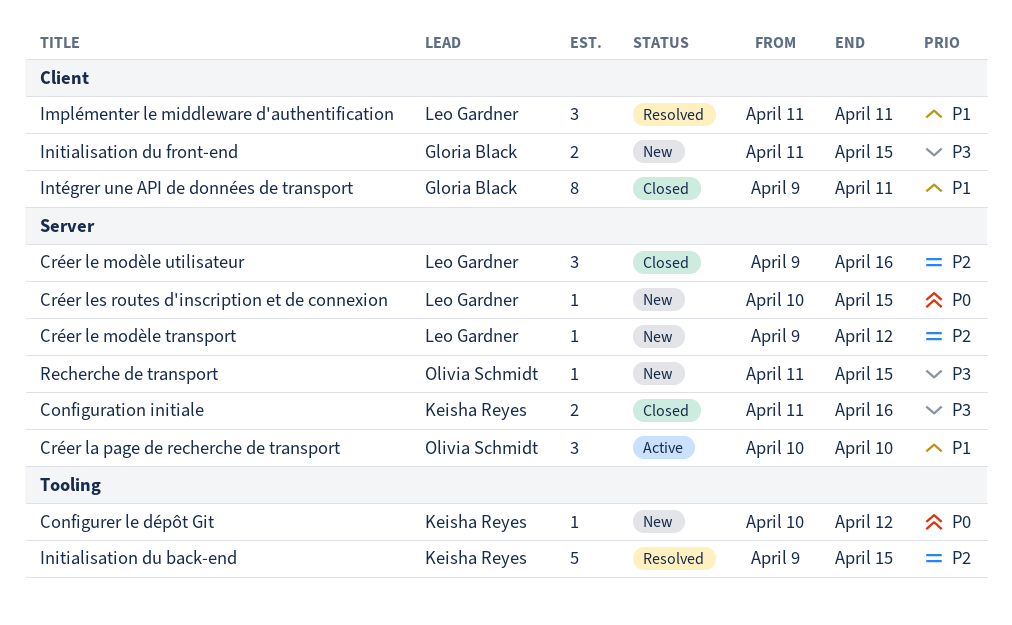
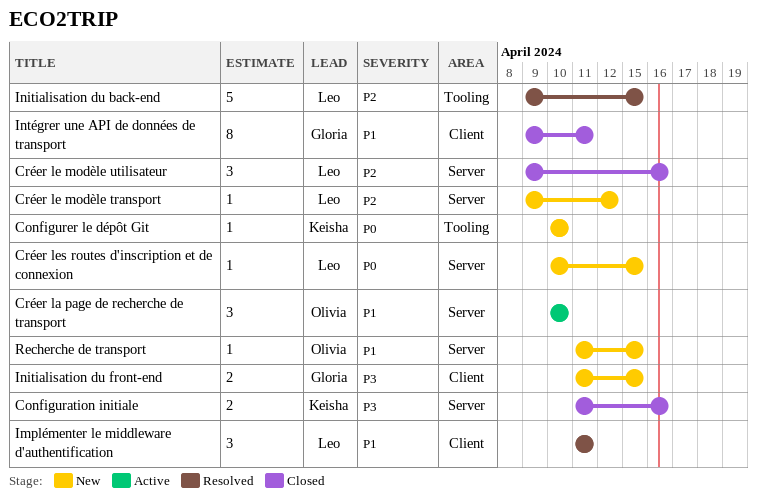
Configurer le dépôt Git, due: Apr 12 -> Apr 10
Initialisation du back-end, owner: Keisha Reyes -> Leo Gardner
Recherche de transport, priority: P3 -> P1

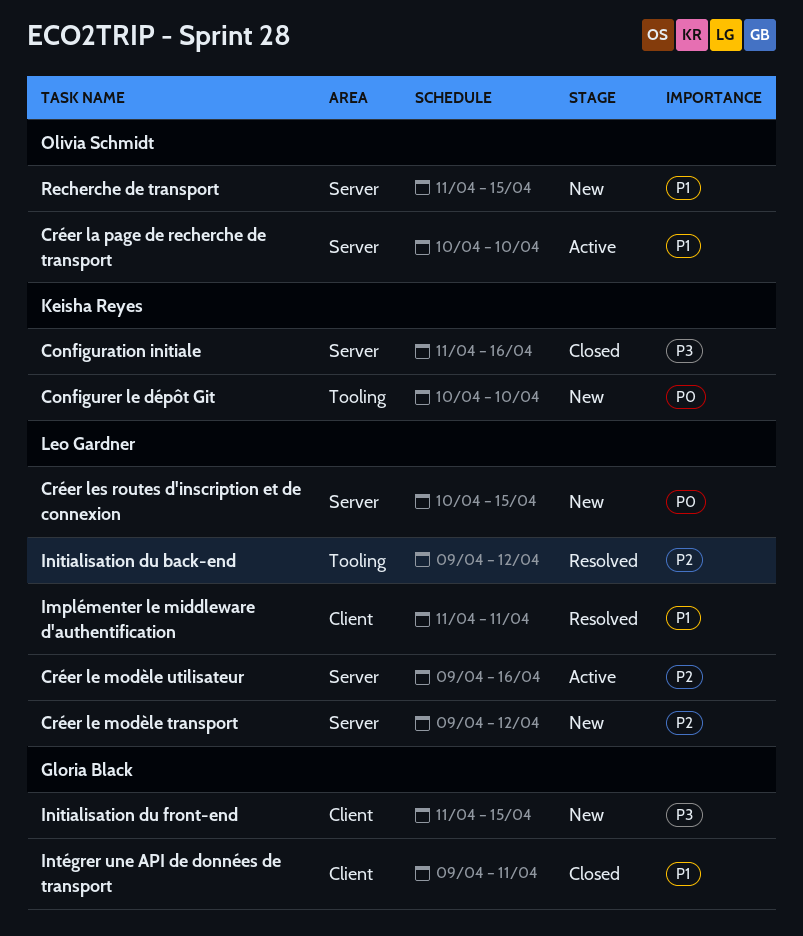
Créer le modèle utilisateur, status: Closed -> Active
Initialisation du back-end, due: Apr 15 -> Apr 12

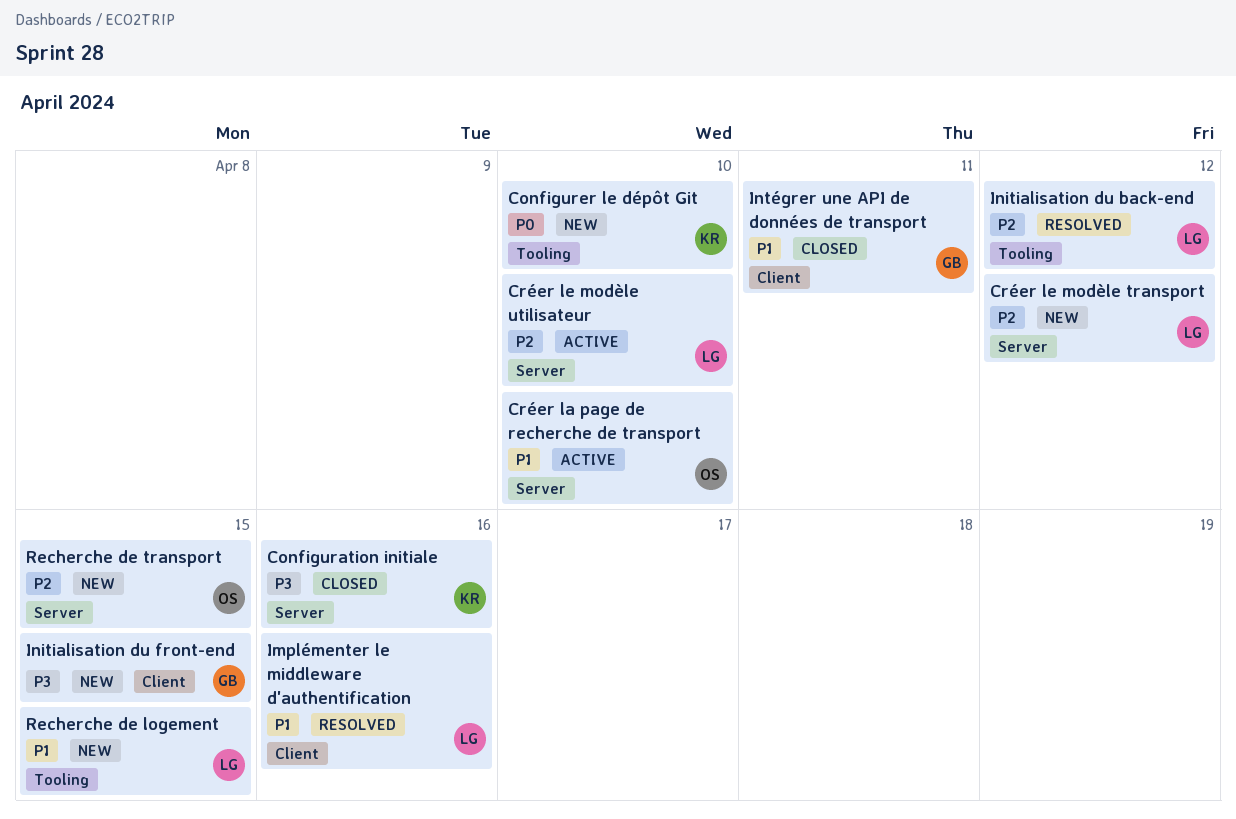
Créer le modèle utilisateur, due: Apr 16 -> Apr 10
Créer les routes d'inscription et de connexion: present -> none
Implémenter le middleware d'authentification, due: Apr 11 -> Apr 16
Recherche de logement: none -> present
Recherche de transport, priority: P1 -> P2

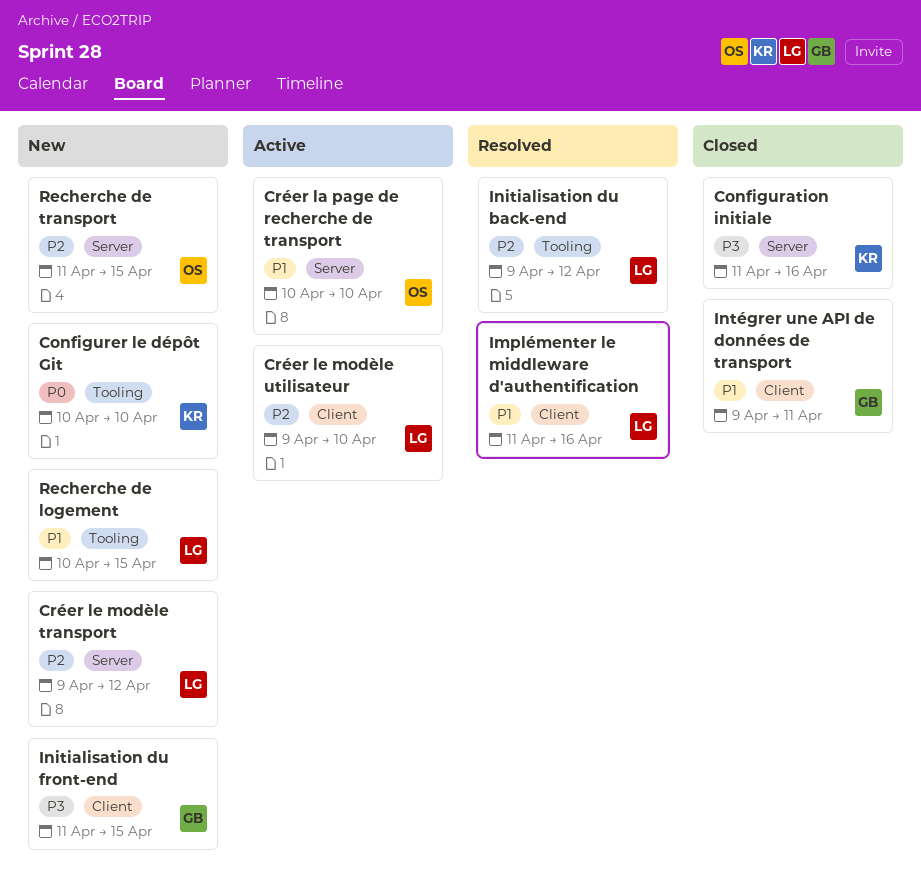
Créer le modèle utilisateur, label: Server -> Client

